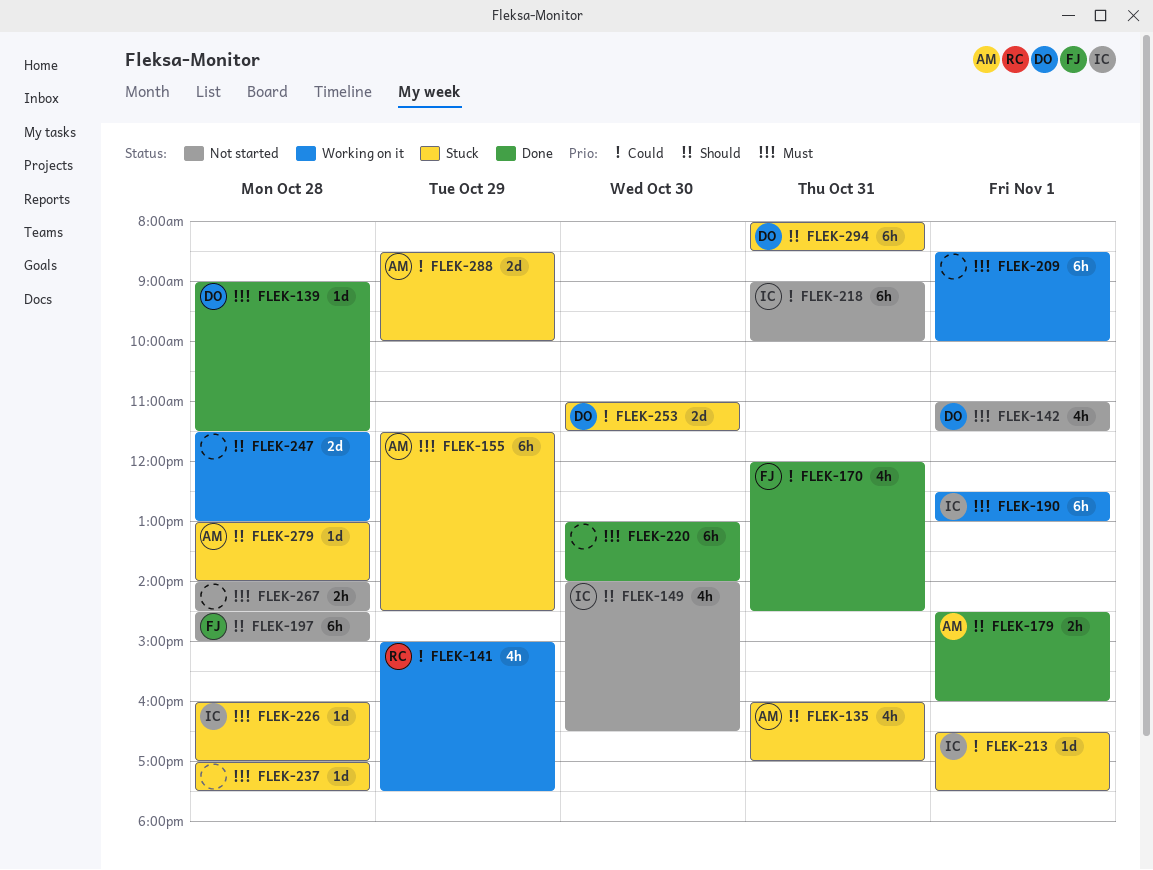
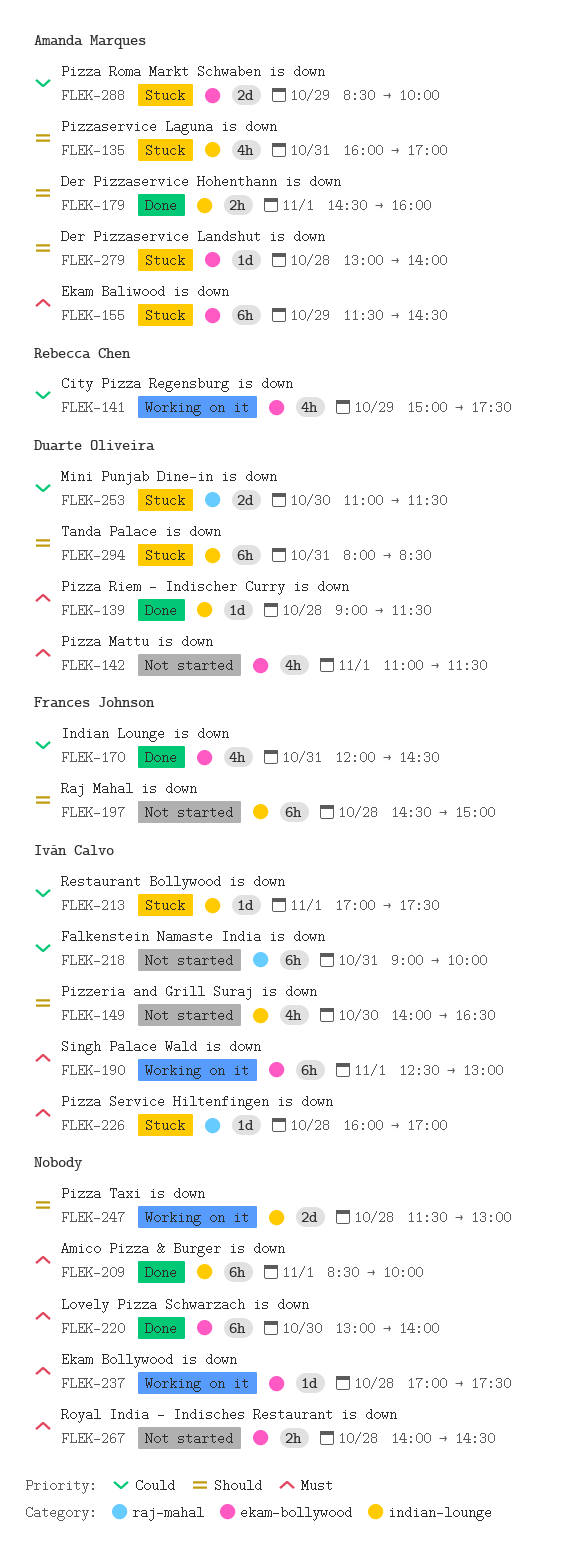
FLEK-209, status: Working on it -> Done
FLEK-213, begins: 16:30 -> 17:00
FLEK-237, status: Stuck -> Working on it

